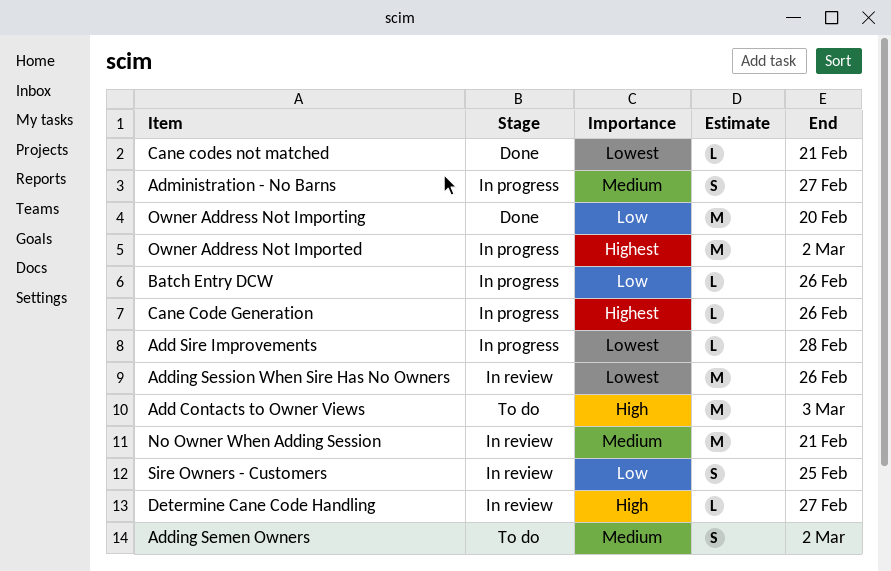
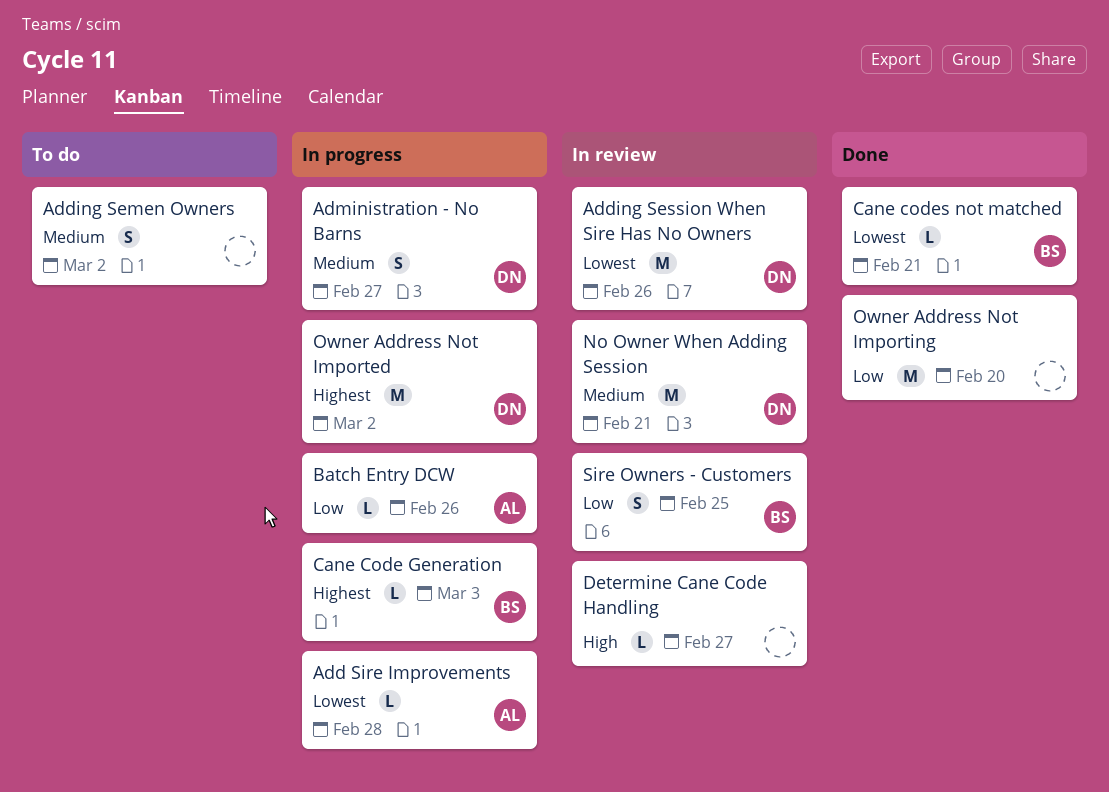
Add Contacts to Owner Views: present -> none
Cane Code Generation, due: Feb 26 -> Mar 3

